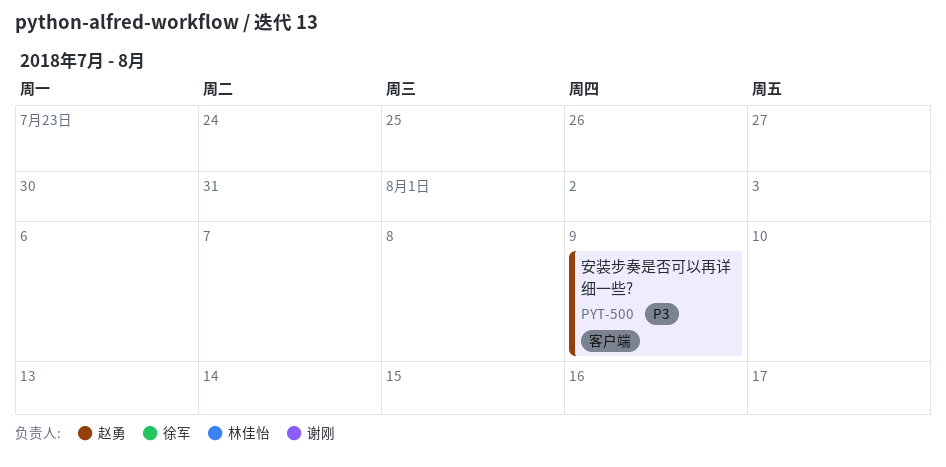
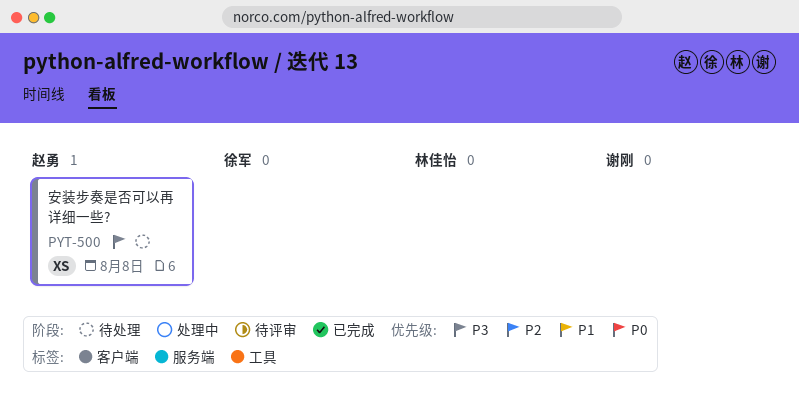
PYT-500, due: Aug 9 -> Aug 8

